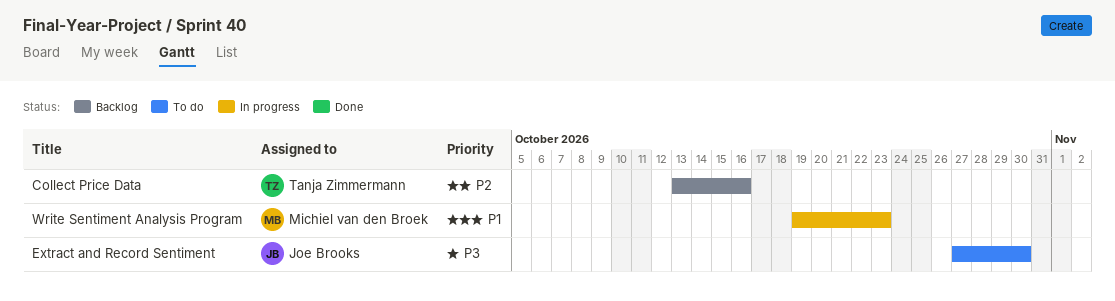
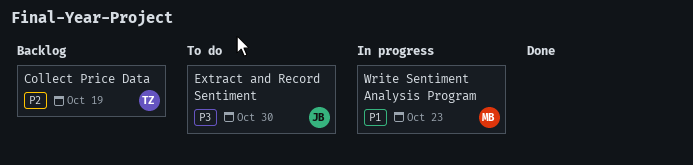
Collect Price Data, due: Oct 16 -> Oct 19

